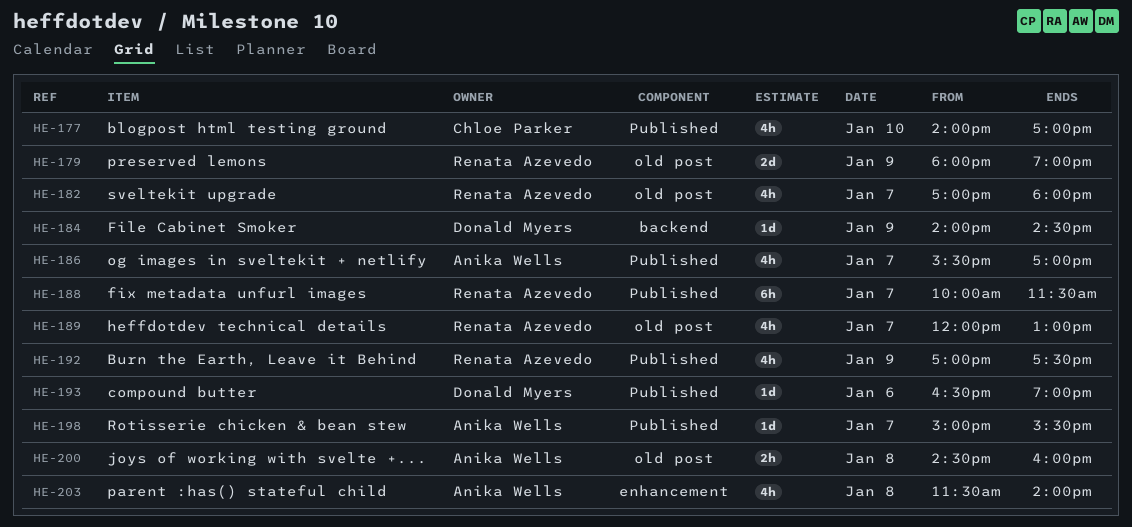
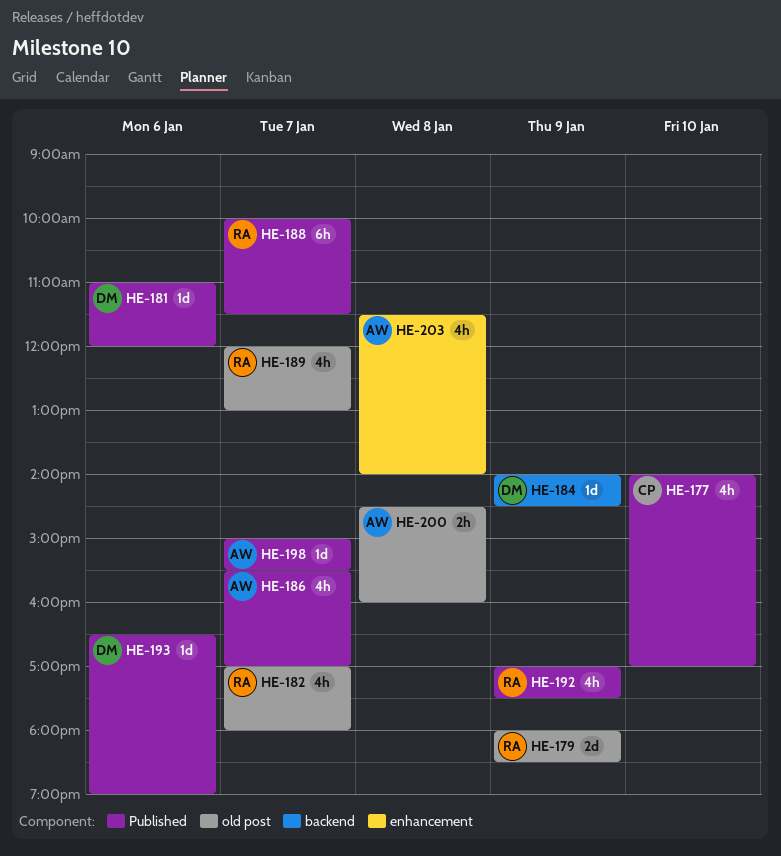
HE-179, ends: 19:00 -> 18:30
HE-181: none -> present

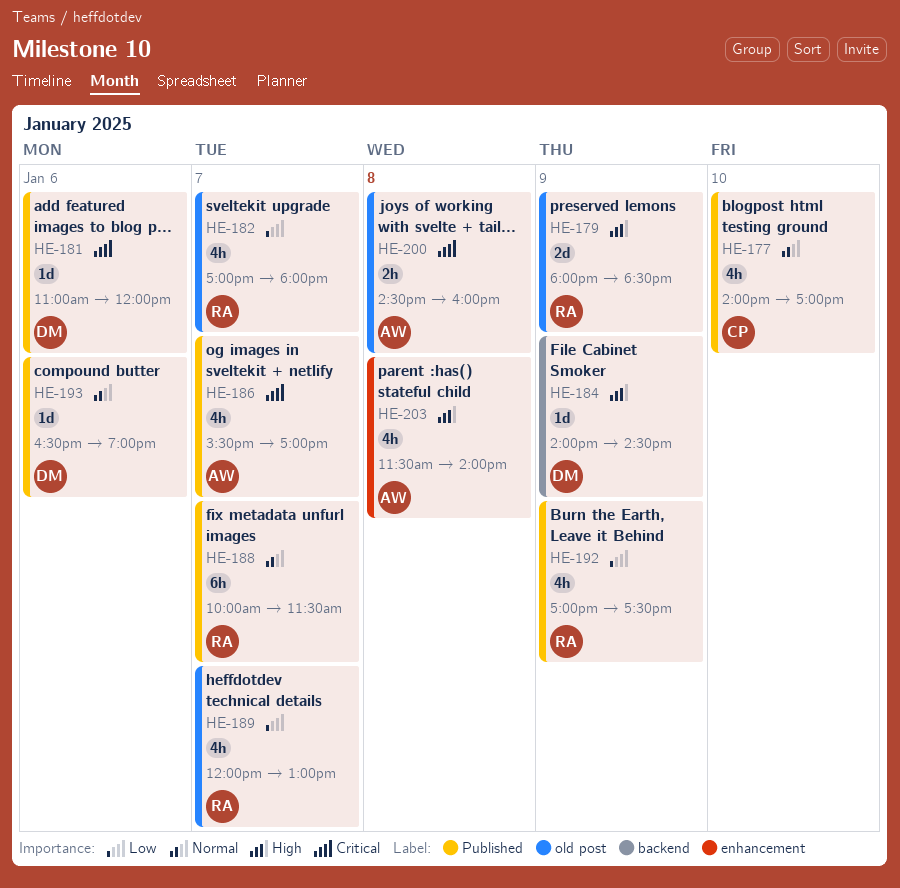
HE-198: present -> none

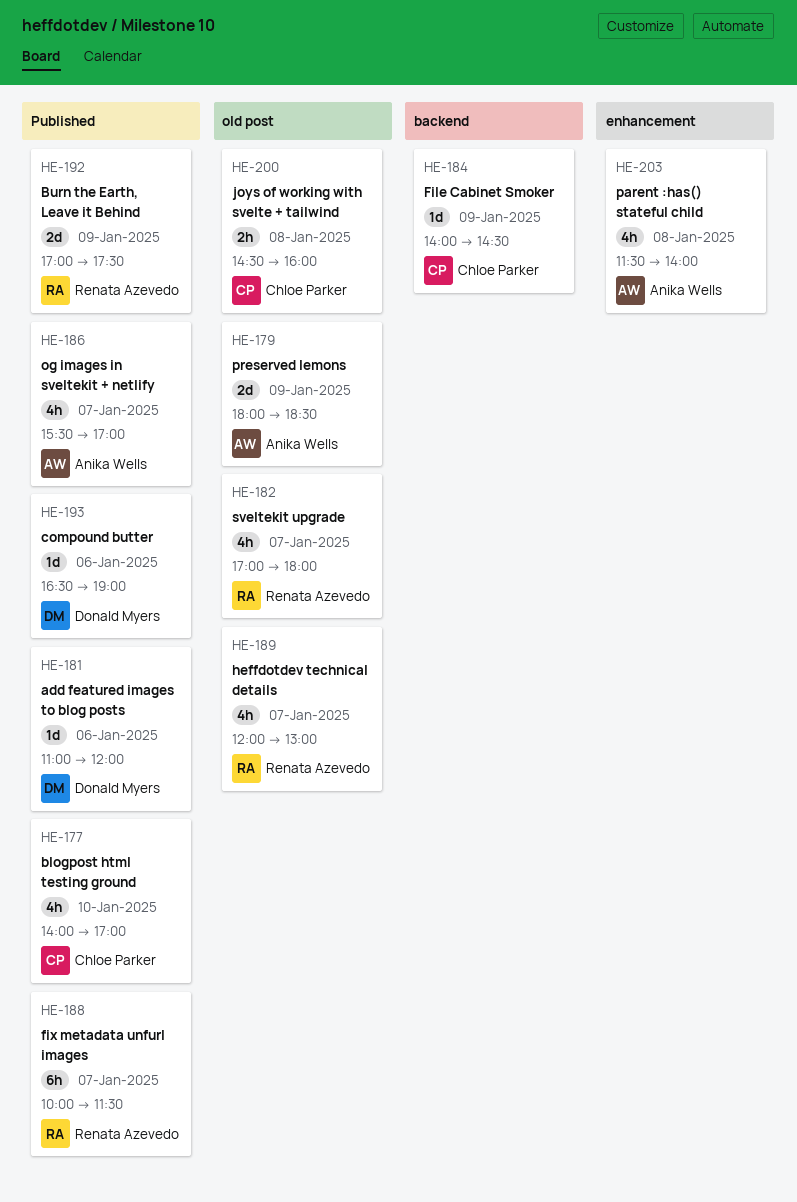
HE-179, owner: Renata Azevedo -> Anika Wells
HE-184, owner: Donald Myers -> Chloe Parker
HE-192, estimate: 4h -> 2d
HE-200, owner: Anika Wells -> Chloe Parker

